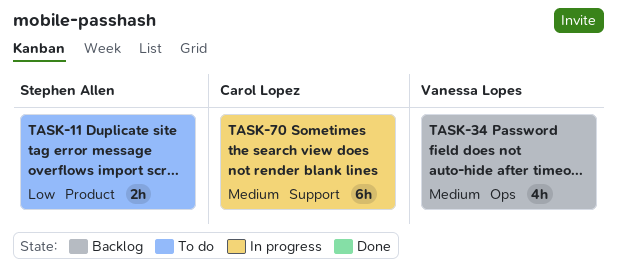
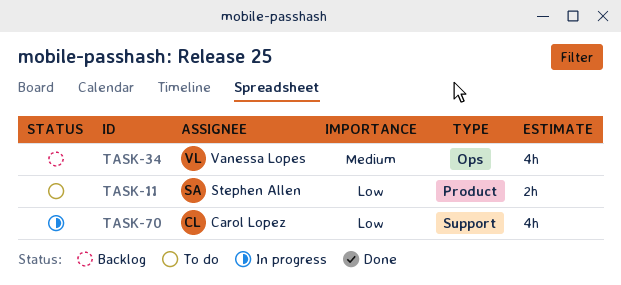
TASK-70, priority: Medium -> Low
TASK-70, estimate: 6h -> 4h

